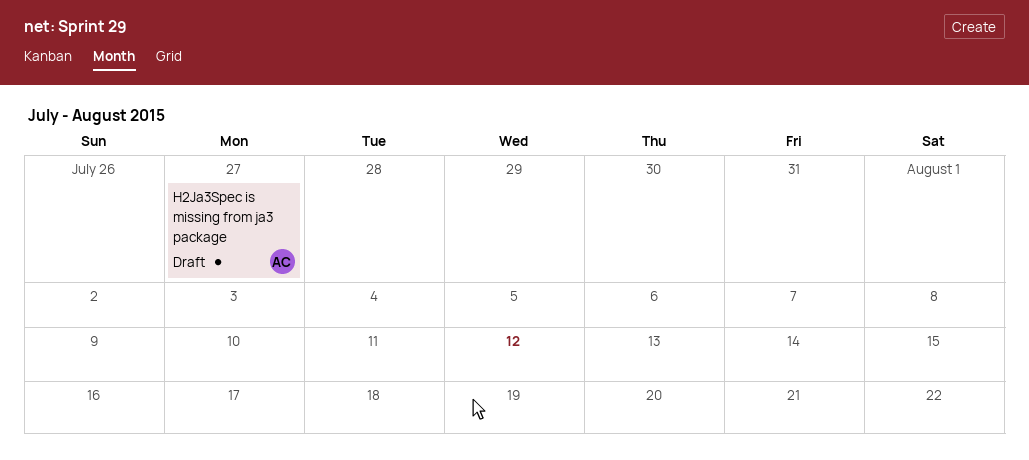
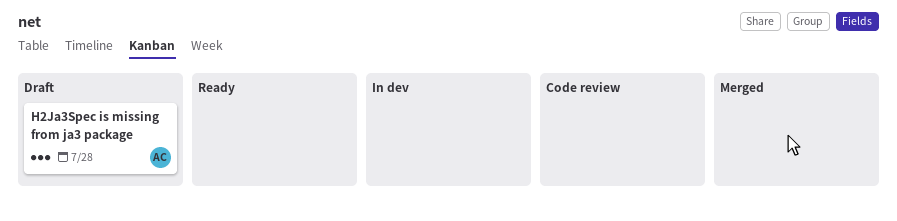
H2Ja3Spec is missing from ja3 package, estimate: 1 -> 3
H2Ja3Spec is missing from ja3 package, due: Jul 27 -> Jul 28

